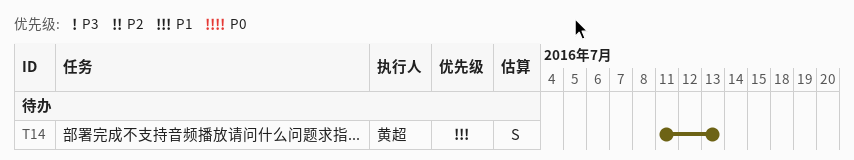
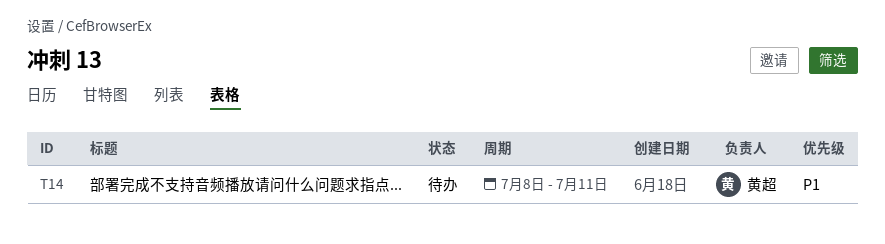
T14, start: Jul 11 -> Jul 8
T14, due: Jul 13 -> Jul 11

